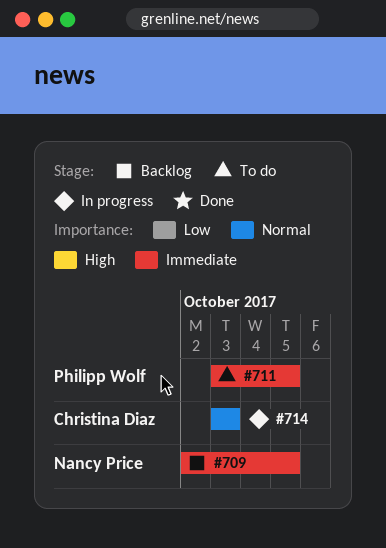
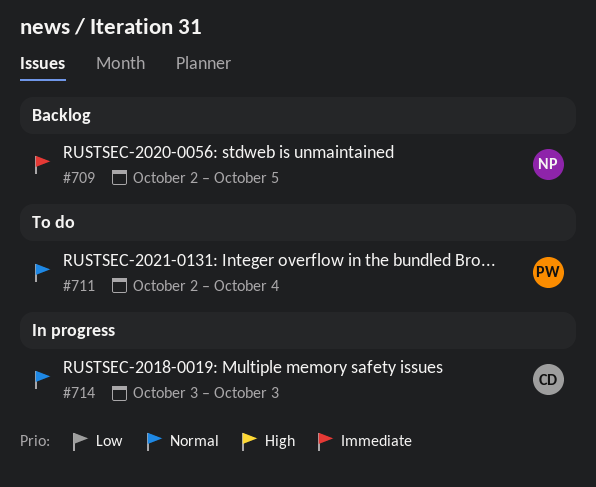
#711, priority: Immediate -> Normal
#711, start: Oct 3 -> Oct 2
#711, due: Oct 5 -> Oct 4

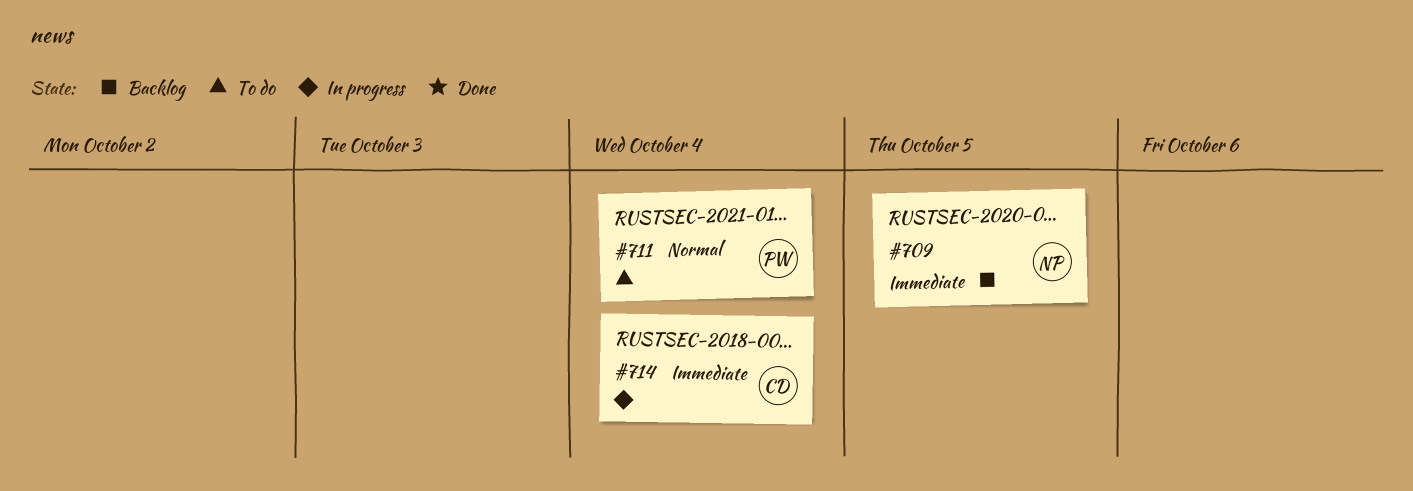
#714, priority: Normal -> Immediate
#714, due: Oct 3 -> Oct 4

